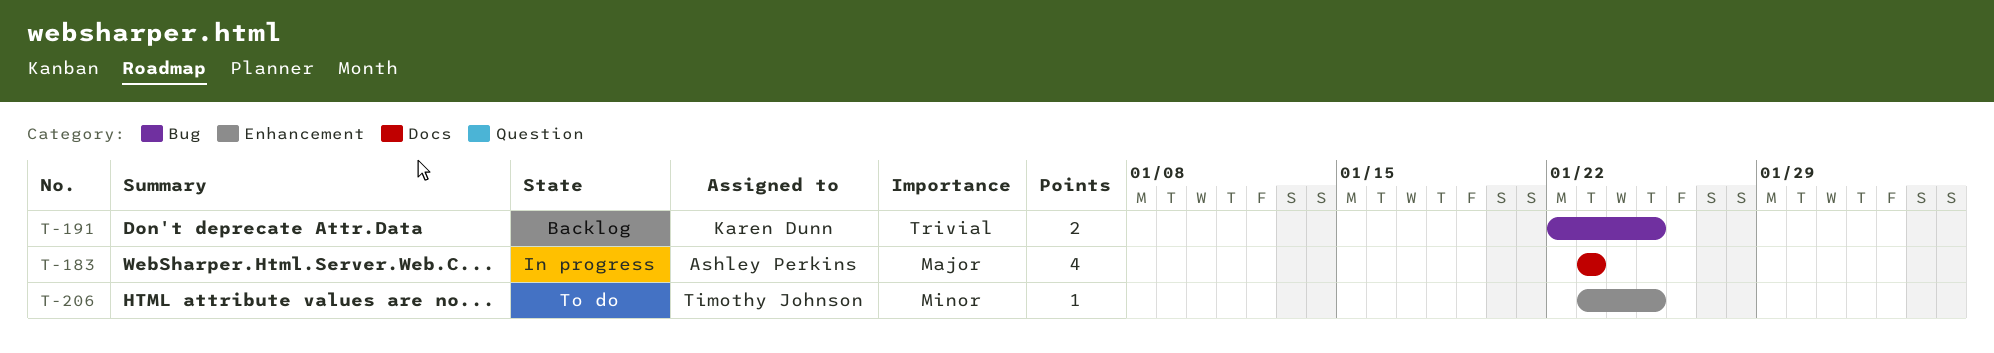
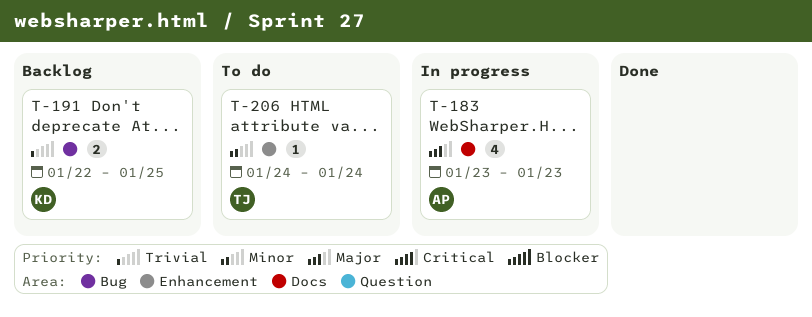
T-206, start: Jan 23 -> Jan 24
T-206, due: Jan 25 -> Jan 24

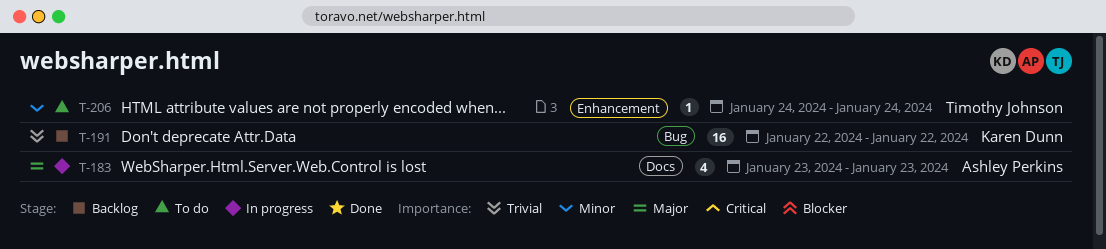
T-191, estimate: 2 -> 16
T-191, due: Jan 25 -> Jan 22

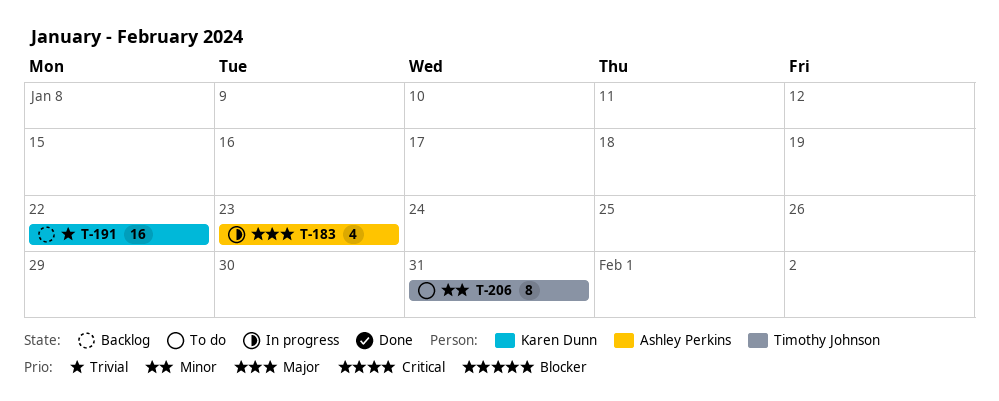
T-206, estimate: 1 -> 8
T-206, start: Jan 24 -> Jan 31
T-206, due: Jan 24 -> Jan 31

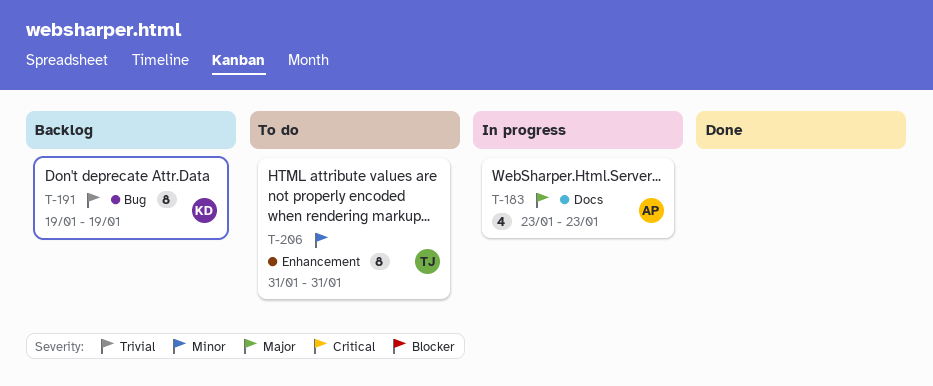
T-191, estimate: 16 -> 8
T-191, start: Jan 22 -> Jan 19
T-191, due: Jan 22 -> Jan 19

